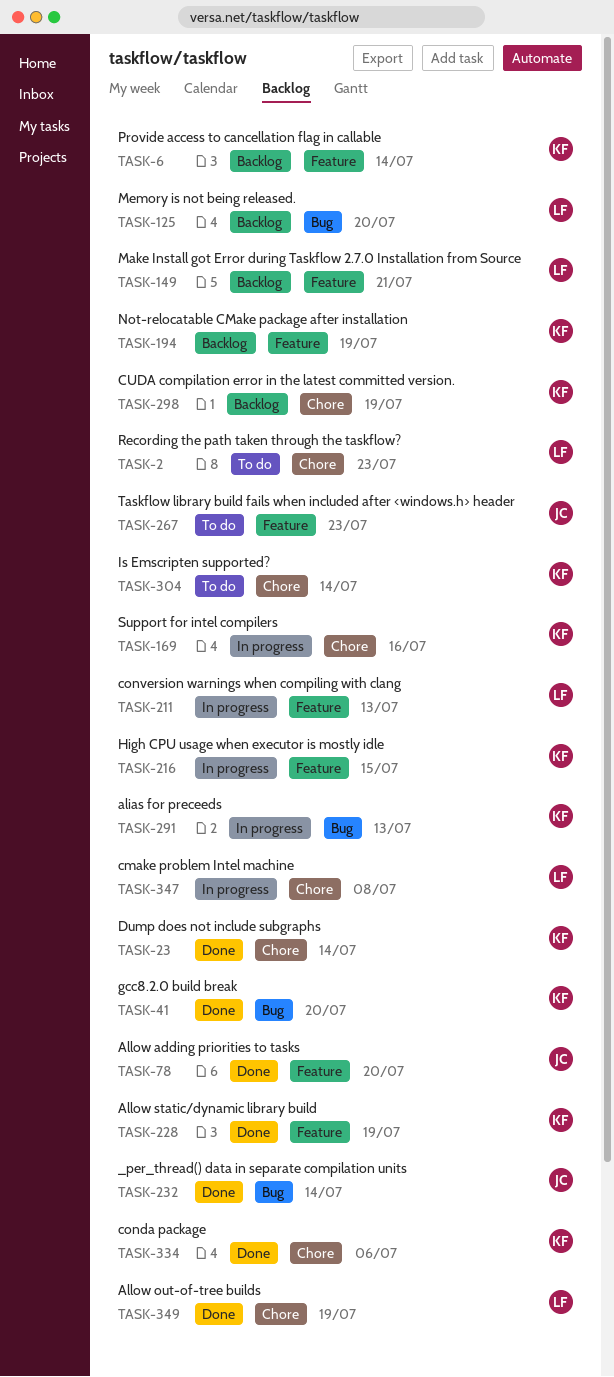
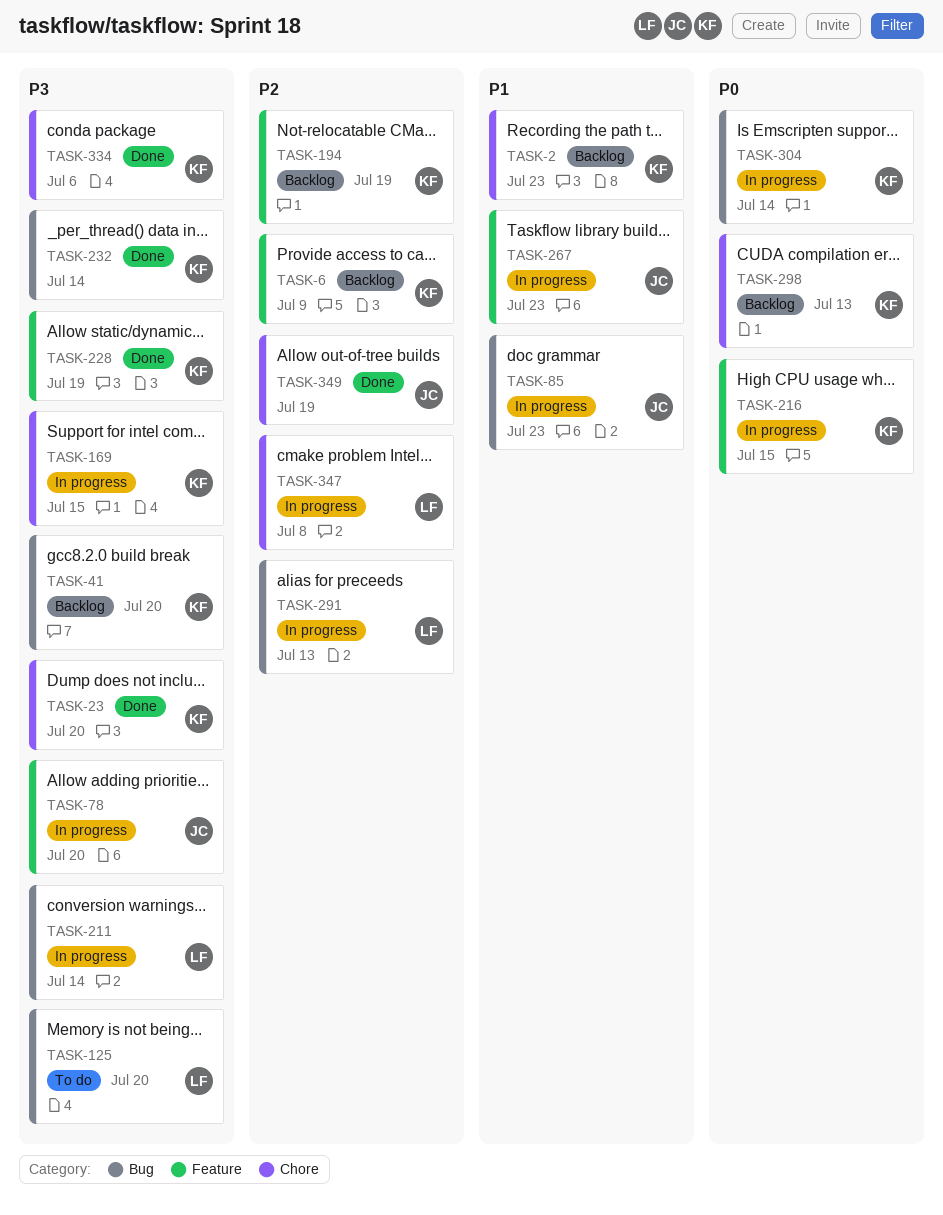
TASK-2, status: To do -> Backlog
TASK-2, owner: LF -> KF
TASK-6, due: Jul 14 -> Jul 9
TASK-23, due: Jul 14 -> Jul 20
TASK-41, status: Done -> Backlog
TASK-78, status: Done -> In progress
TASK-85: none -> present
TASK-125, status: Backlog -> To do
TASK-149: present -> none
TASK-169, due: Jul 16 -> Jul 15
TASK-211, label: Feature -> Bug
TASK-211, due: Jul 13 -> Jul 14
TASK-232, owner: JC -> KF
TASK-267, status: To do -> In progress
TASK-291, owner: KF -> LF
TASK-298, due: Jul 19 -> Jul 13
TASK-304, status: To do -> In progress
TASK-304, label: Chore -> Bug
TASK-349, owner: LF -> JC

